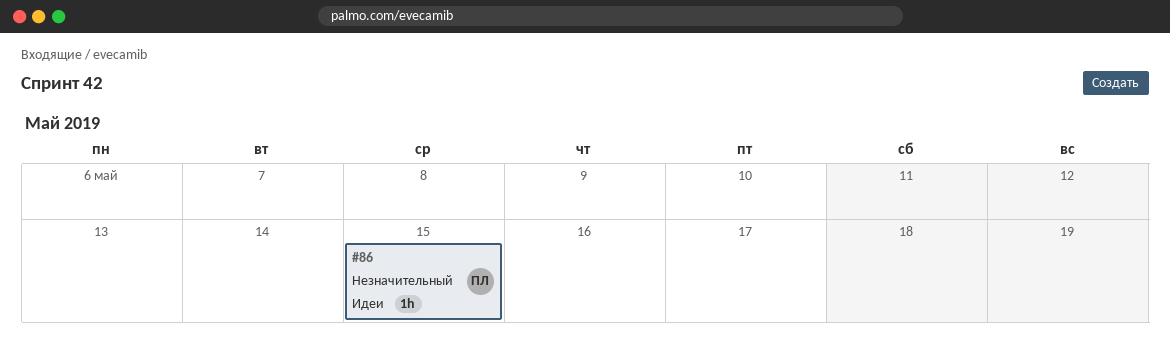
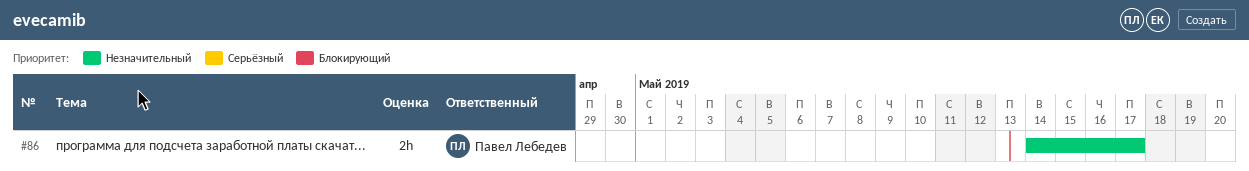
#86, estimate: 1h -> 2h
#86, due: May 15 -> May 17

